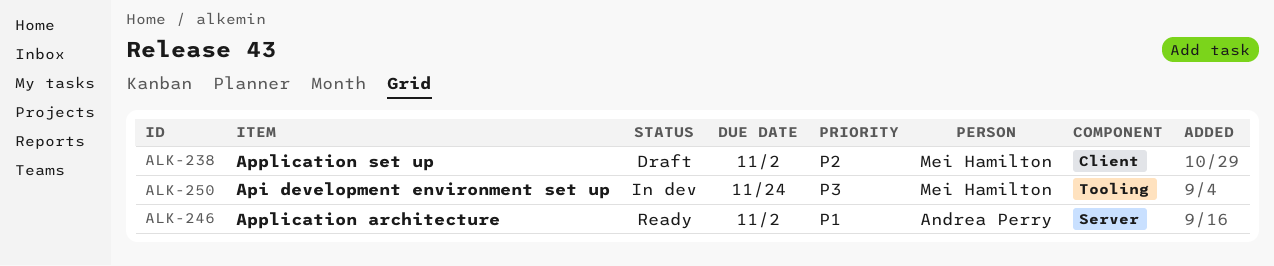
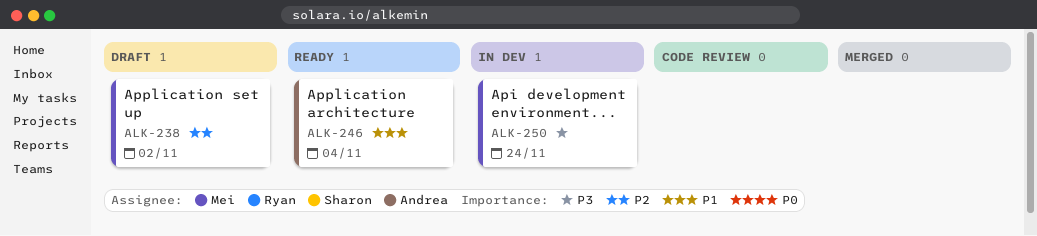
ALK-246, due: Nov 2 -> Nov 4

